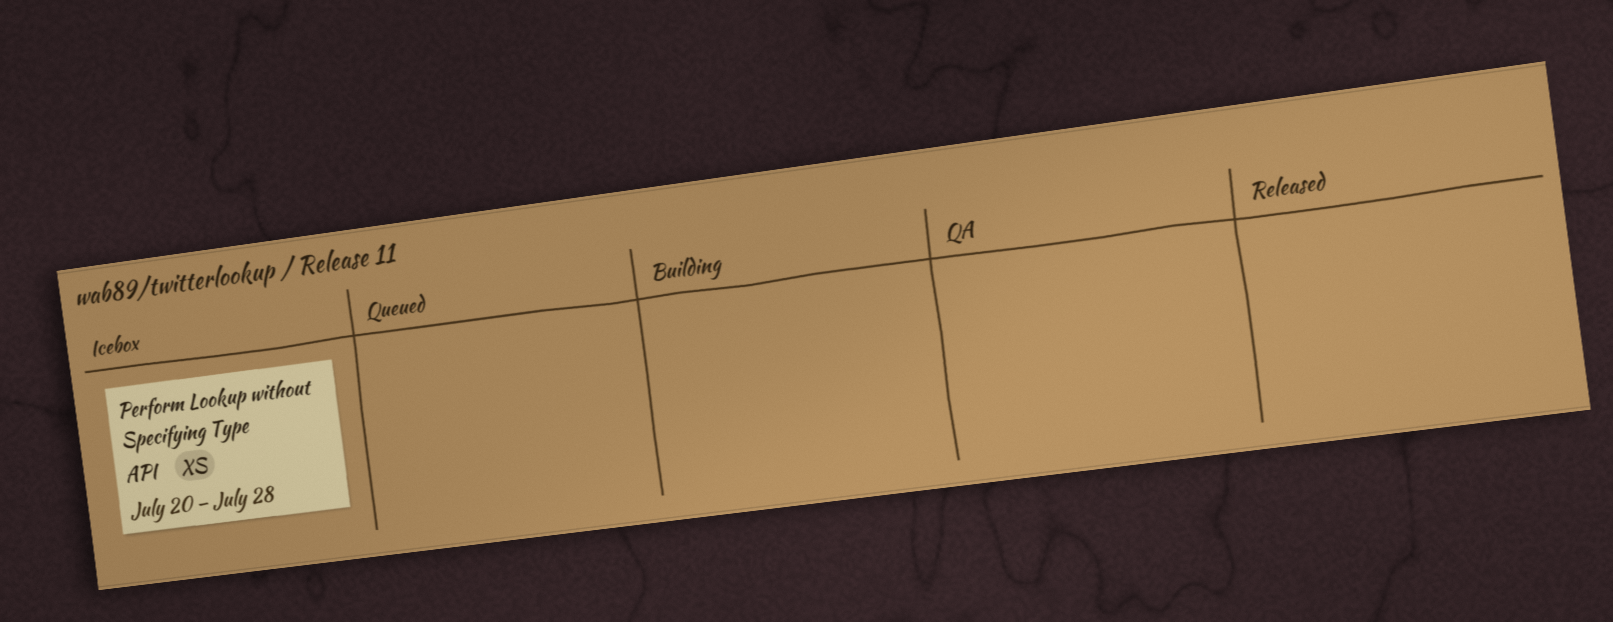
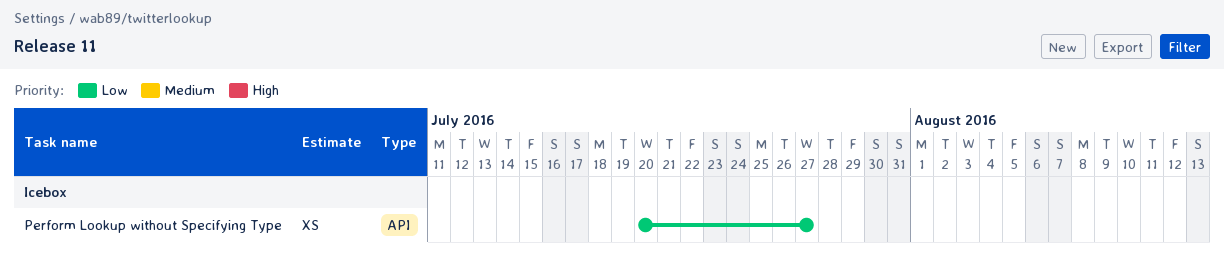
Perform Lookup without Specifying Type, due: Jul 28 -> Jul 27

